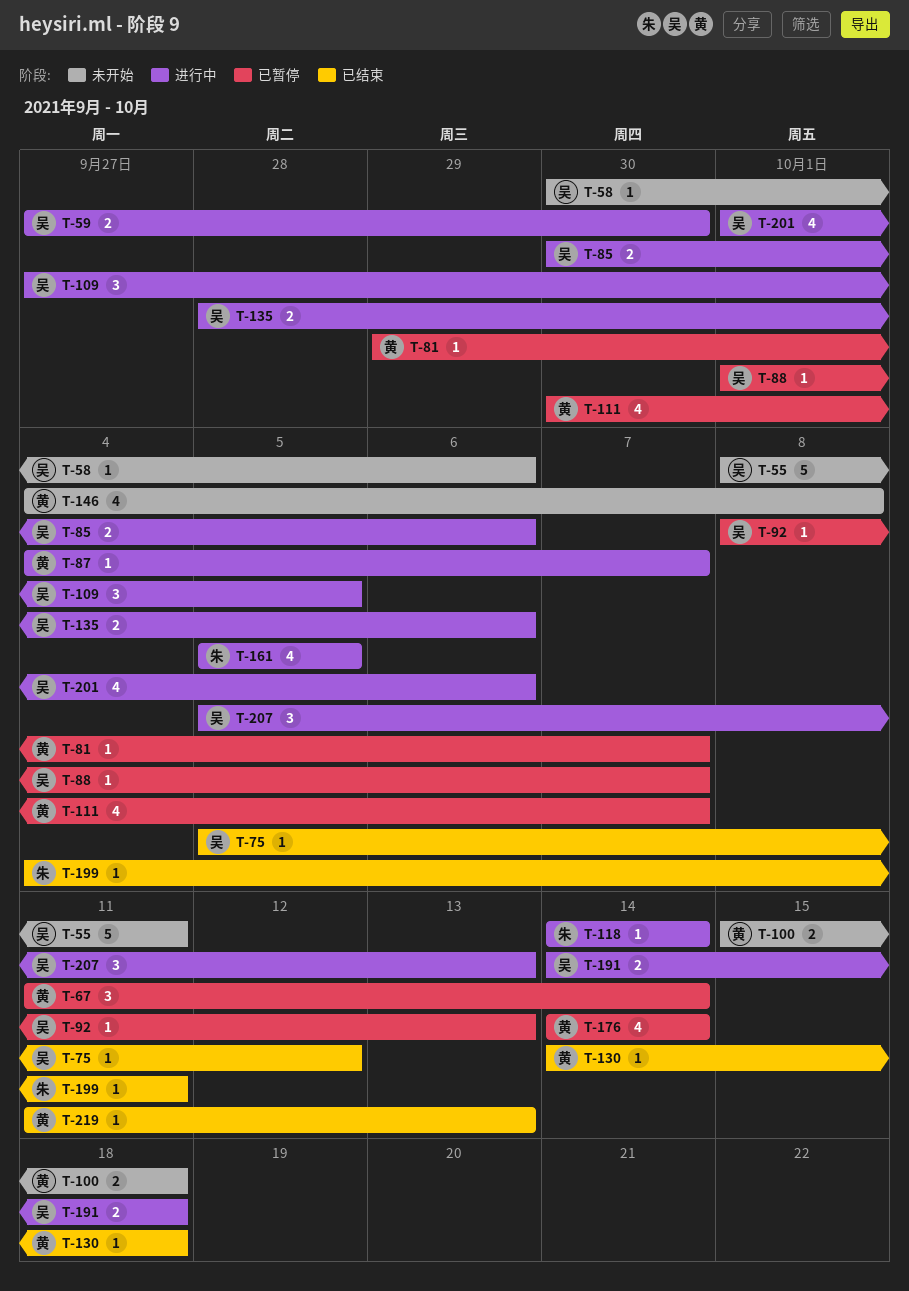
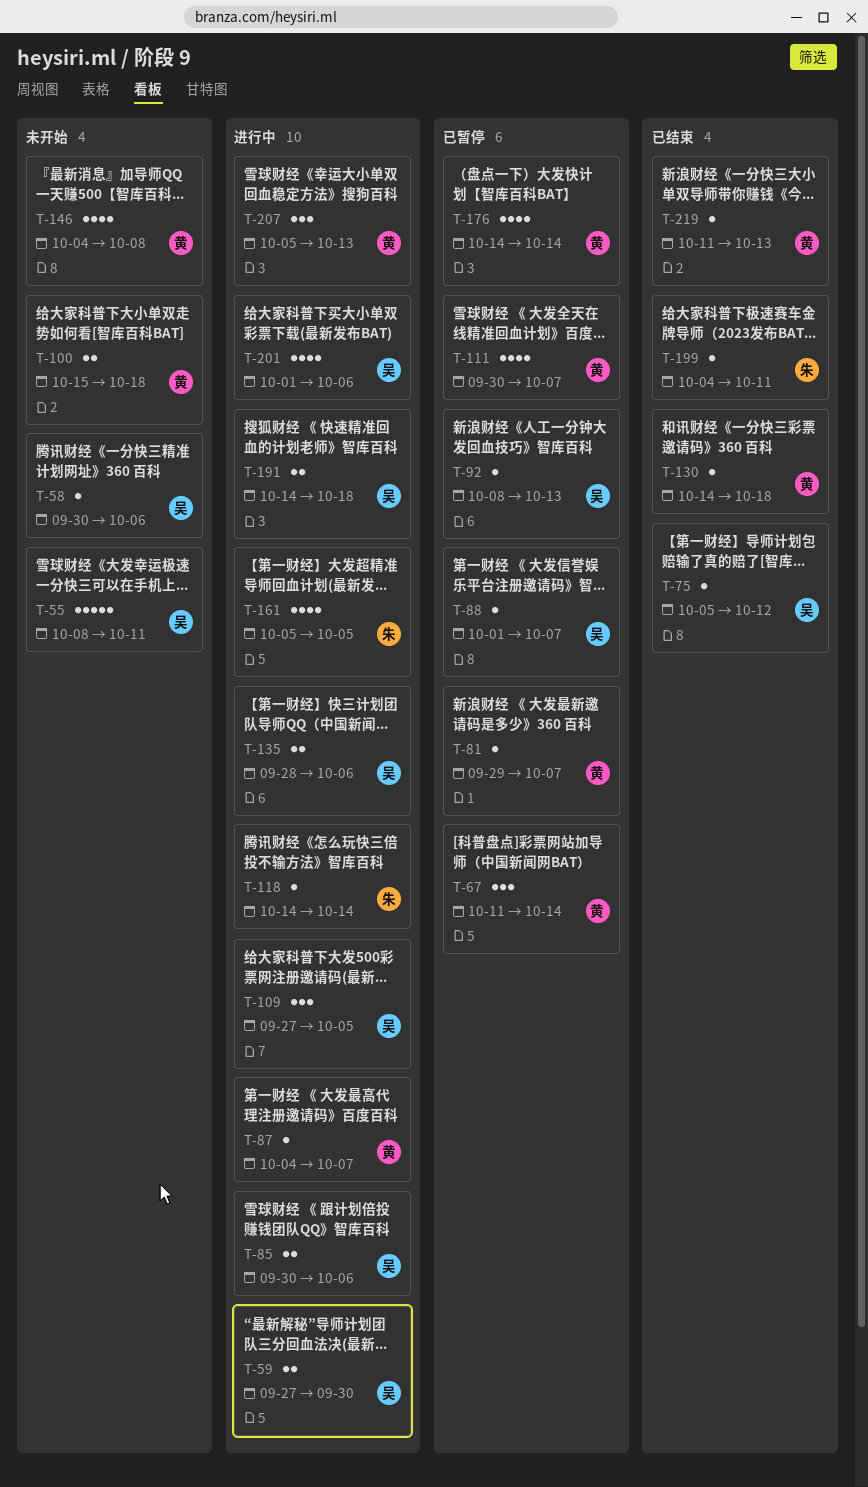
T-207, owner: 吴 -> 黄

